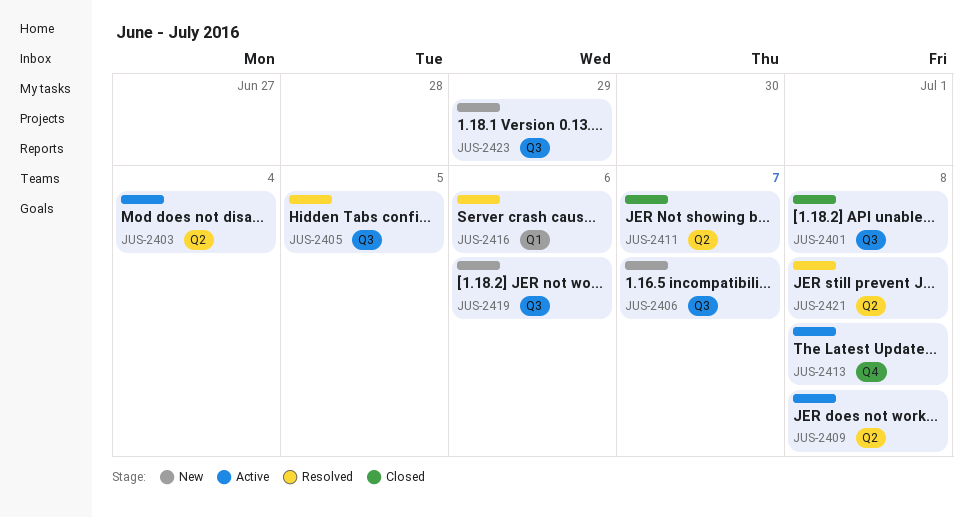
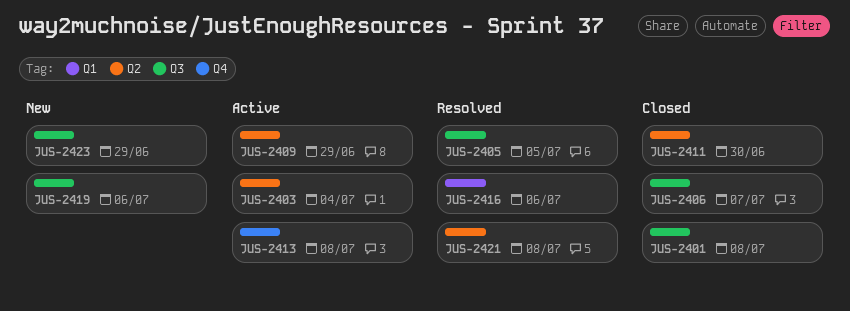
JUS-2406, status: New -> Closed
JUS-2409, due: Jul 8 -> Jun 29
JUS-2411, due: Jul 7 -> Jun 30

